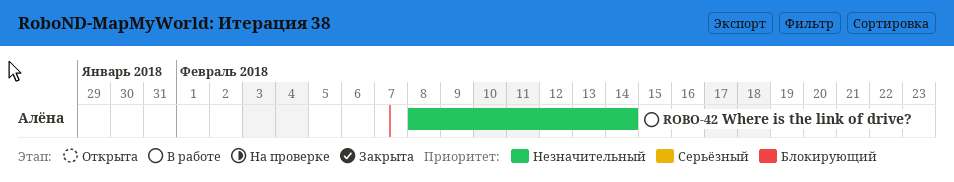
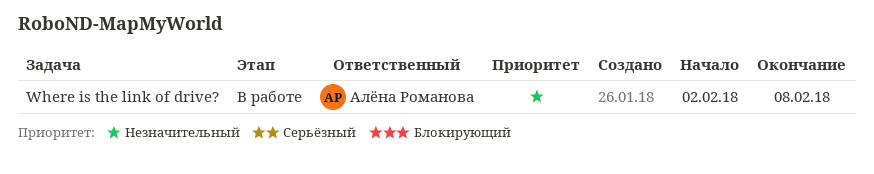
Where is the link of drive?, start: Feb 8 -> Feb 2
Where is the link of drive?, due: Feb 14 -> Feb 8

